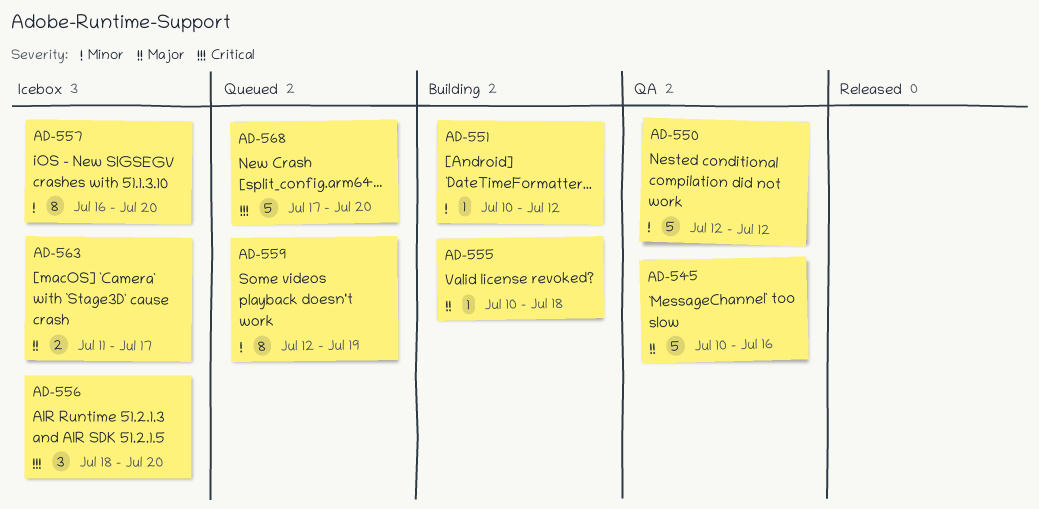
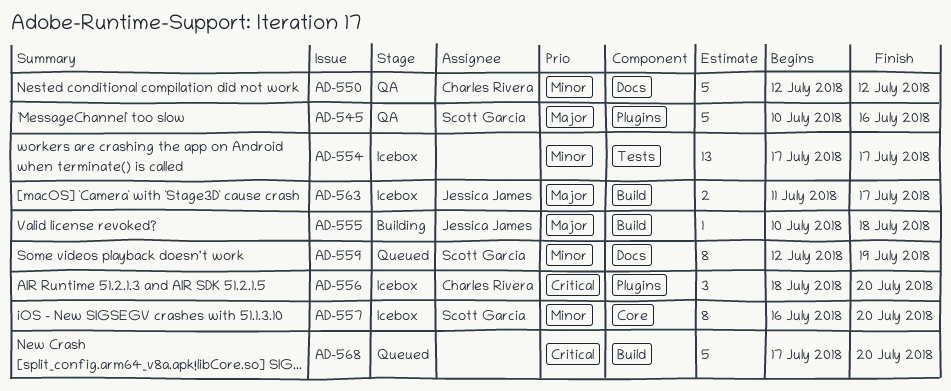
AD-551: present -> none
AD-554: none -> present

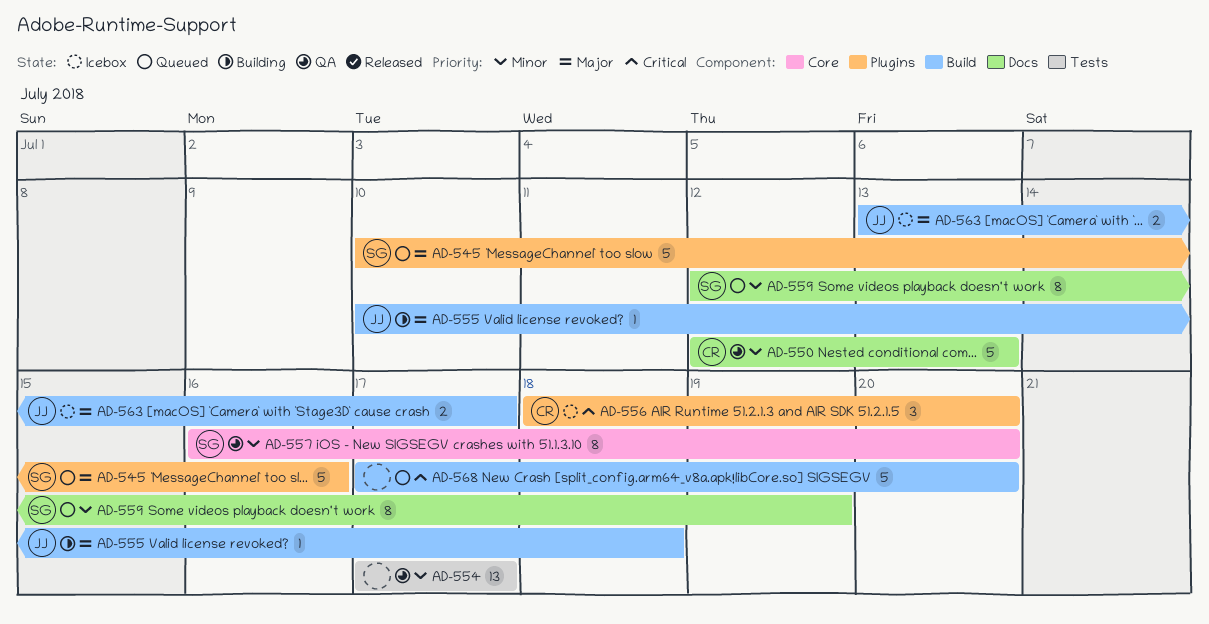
AD-545, status: QA -> Queued
AD-550, due: Jul 12 -> Jul 13
AD-554, status: Icebox -> QA
AD-557, status: Icebox -> QA
AD-563, start: Jul 11 -> Jul 13

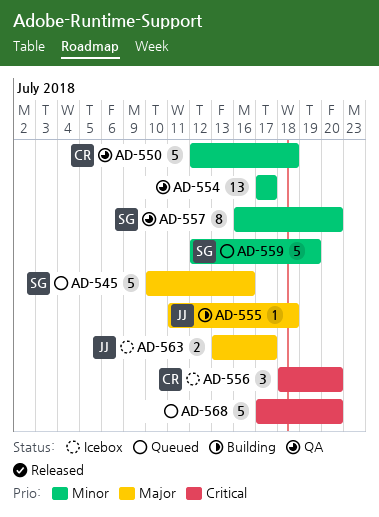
AD-550, due: Jul 13 -> Jul 18
AD-555, start: Jul 10 -> Jul 11
AD-559, estimate: 8 -> 5

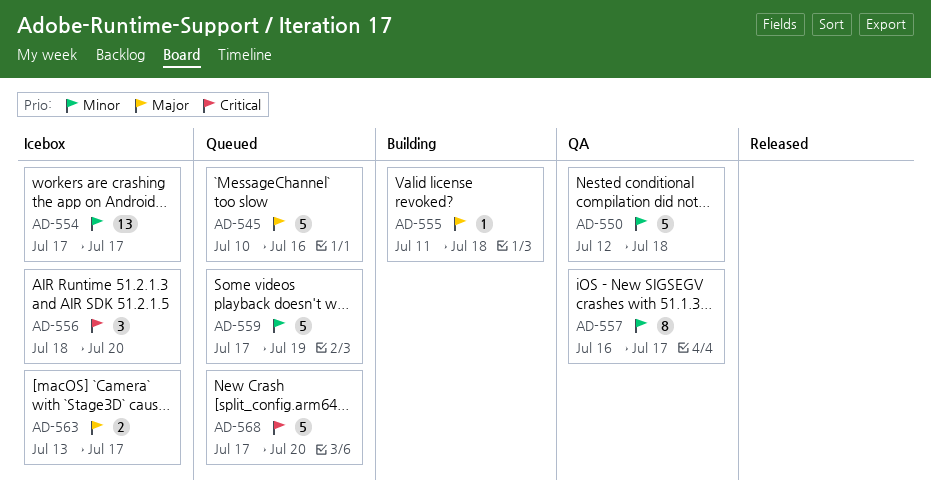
AD-554, status: QA -> Icebox
AD-557, due: Jul 20 -> Jul 17
AD-559, start: Jul 12 -> Jul 17

